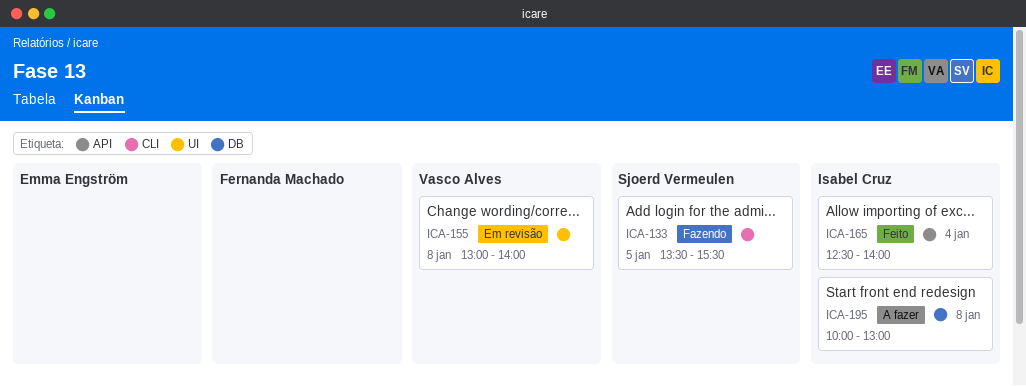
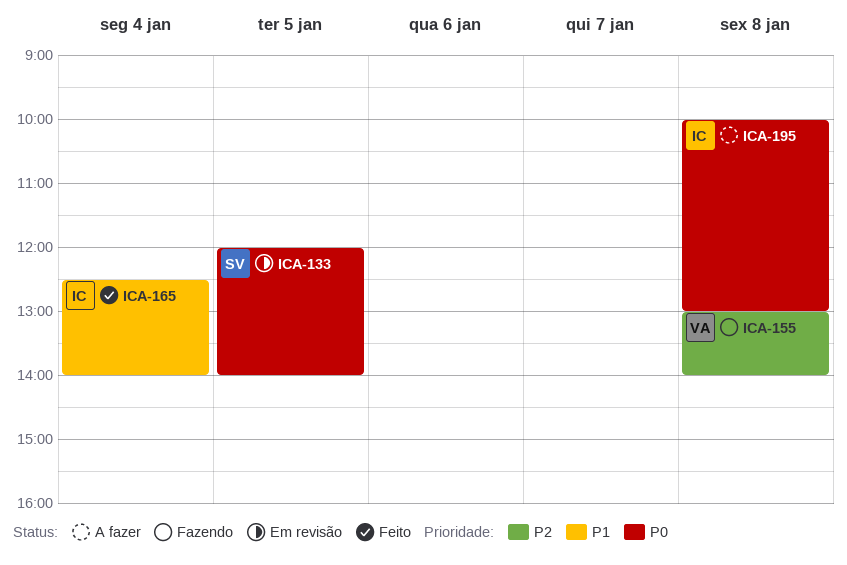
ICA-133, status: Fazendo -> Em revisão
ICA-133, begins: 13:30 -> 12:00
ICA-133, ends: 15:30 -> 14:00
ICA-155, status: Em revisão -> Fazendo

